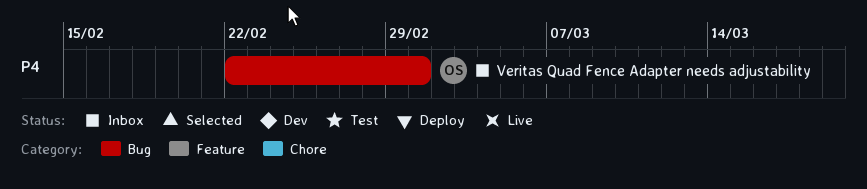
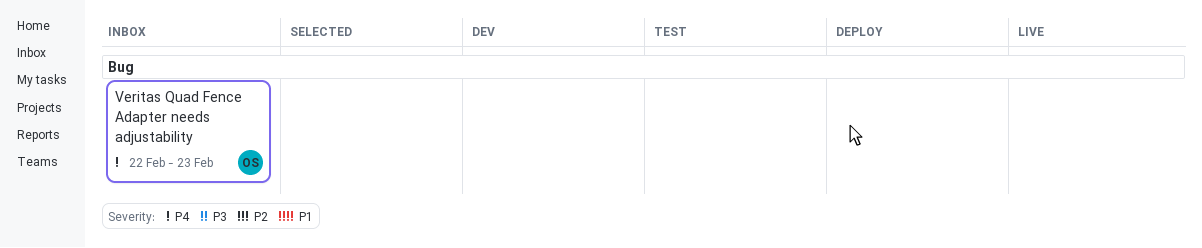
Veritas Quad Fence Adapter needs adjustability, due: Mar 1 -> Feb 23

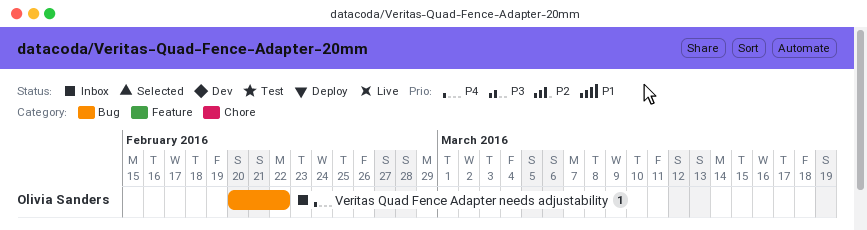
Veritas Quad Fence Adapter needs adjustability, start: Feb 22 -> Feb 20
Veritas Quad Fence Adapter needs adjustability, due: Feb 23 -> Feb 22

